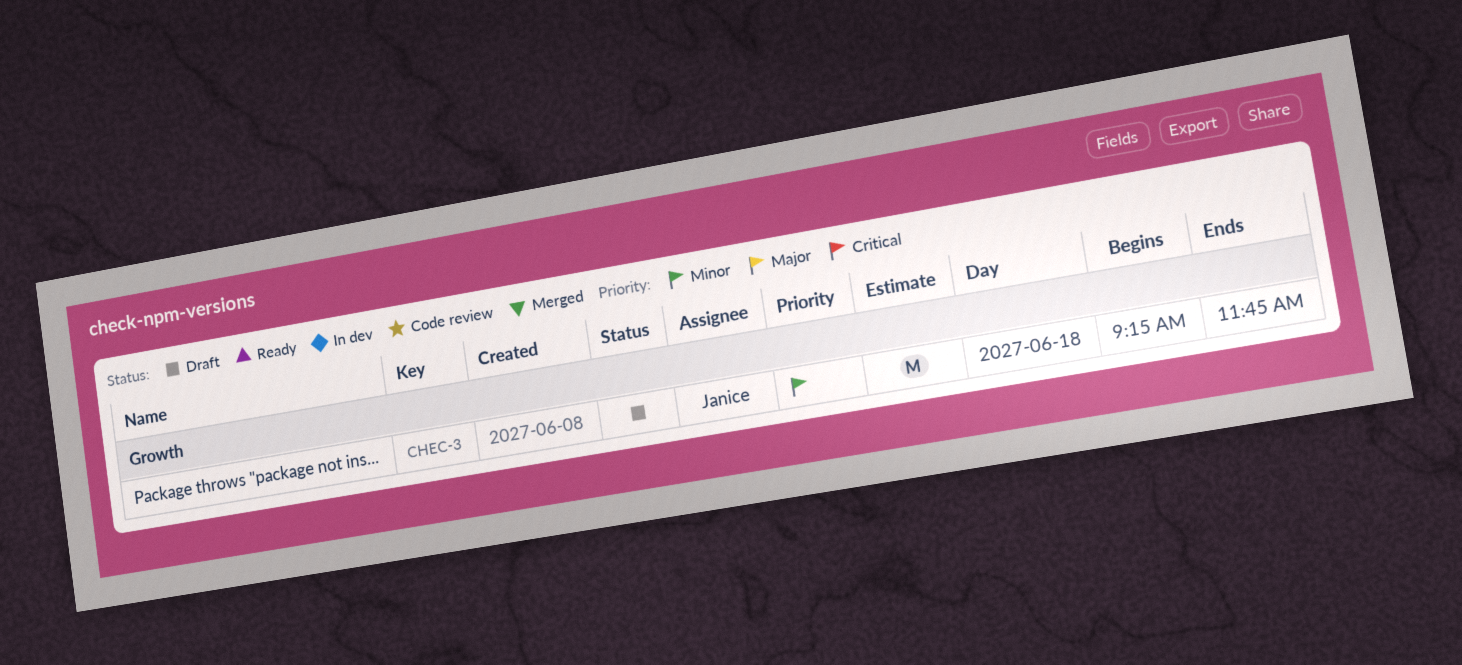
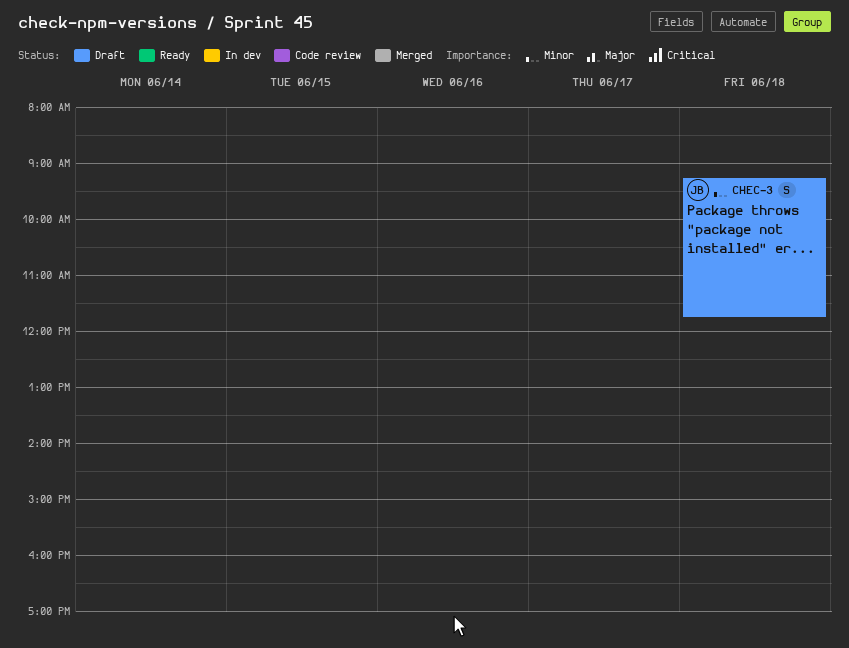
CHEC-3, estimate: M -> S

